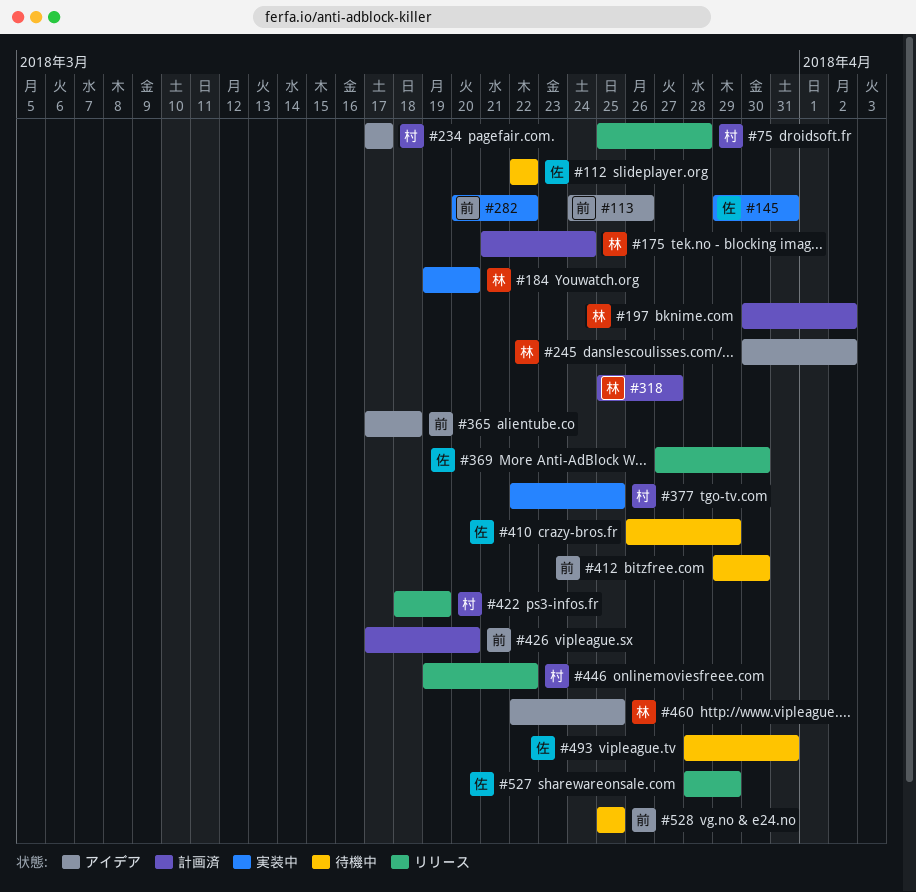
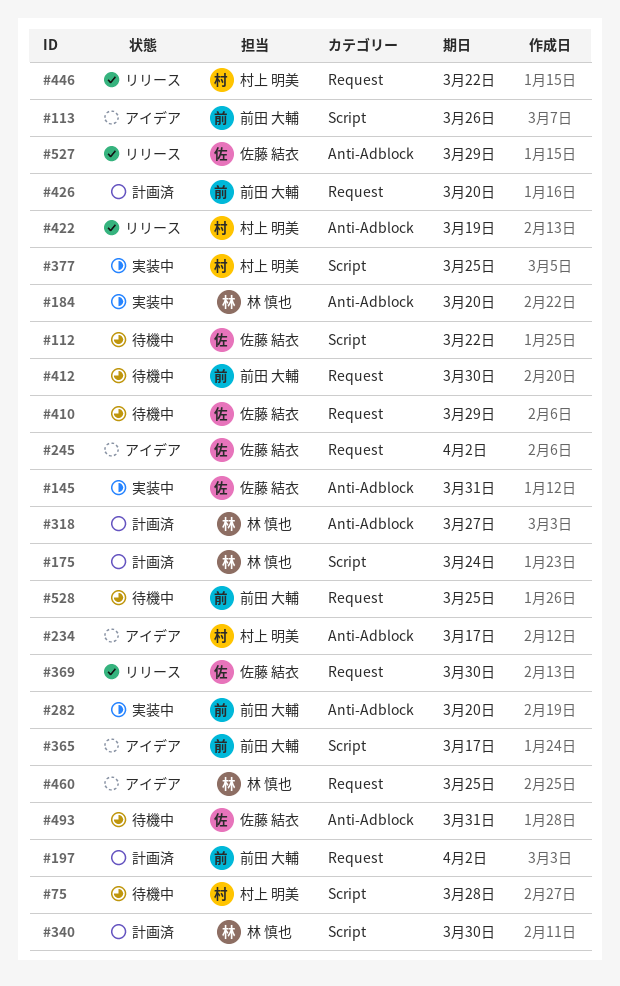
#75, status: リリース -> 待機中
#197, owner: 林 慎也 -> 前田 大輔
#245, owner: 林 慎也 -> 佐藤 結衣
#282, due: Mar 22 -> Mar 20
#340: none -> present
#365, due: Mar 18 -> Mar 17

